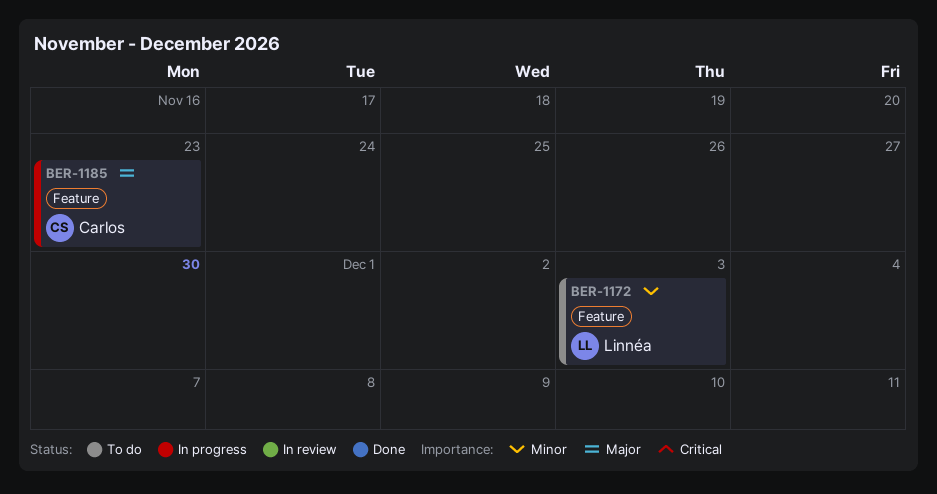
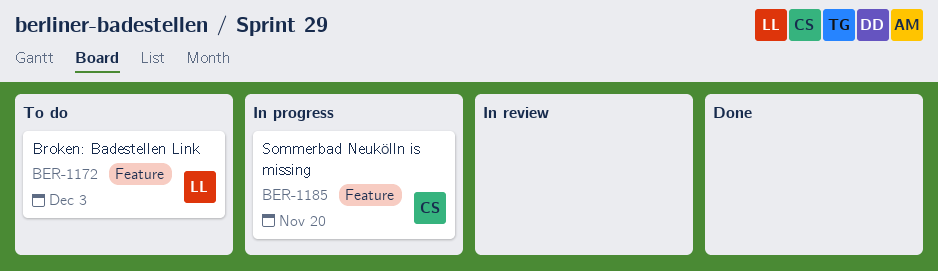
BER-1185, due: Nov 23 -> Nov 20

